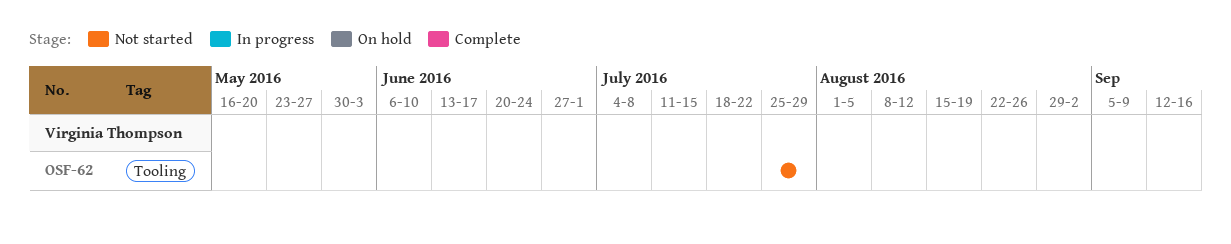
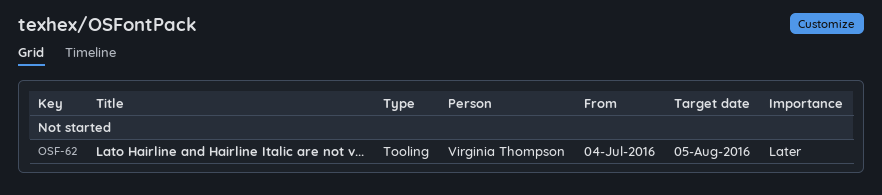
OSF-62, start: Jul 25 -> Jul 4
OSF-62, due: Jul 29 -> Aug 5

